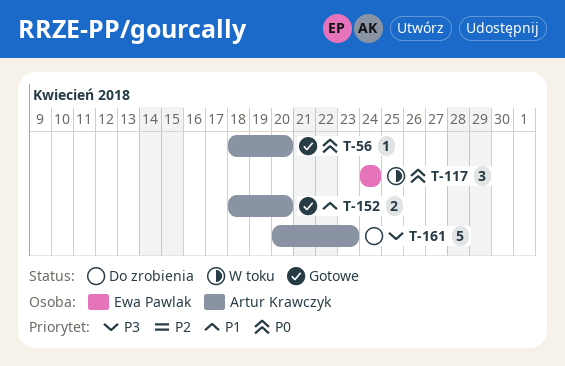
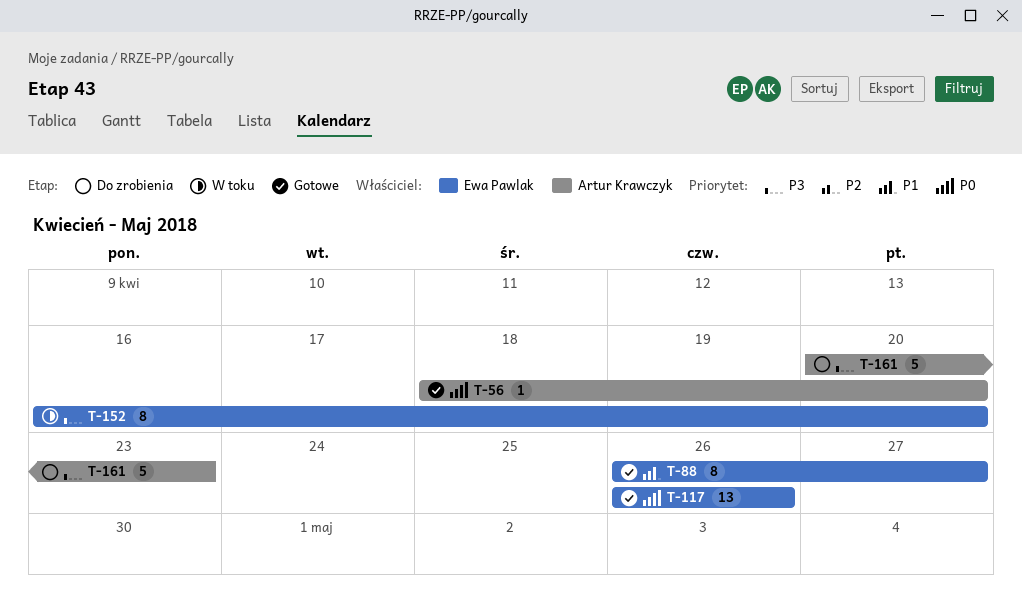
T-88: none -> present
T-117, status: W toku -> Gotowe
T-117, estimate: 3 -> 13
T-117, start: Apr 24 -> Apr 26
T-117, due: Apr 24 -> Apr 26
T-152, status: Gotowe -> W toku
T-152, owner: Artur Krawczyk -> Ewa Pawlak
T-152, priority: P1 -> P3
T-152, estimate: 2 -> 8
T-152, start: Apr 18 -> Apr 16

